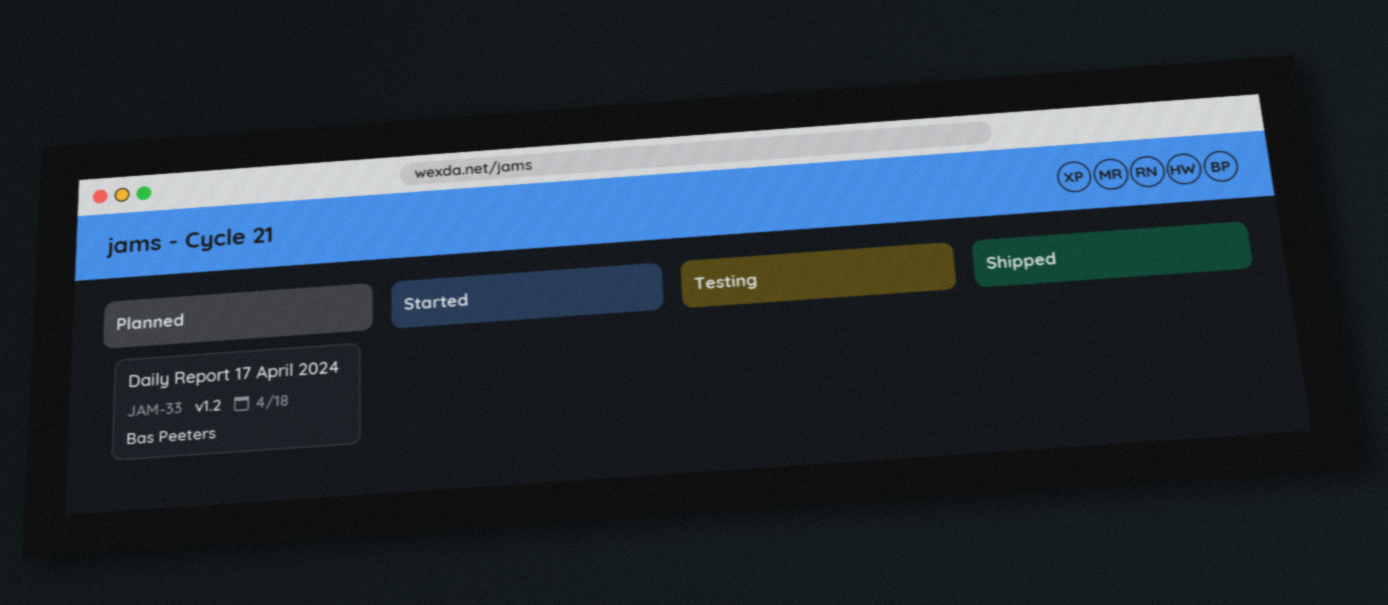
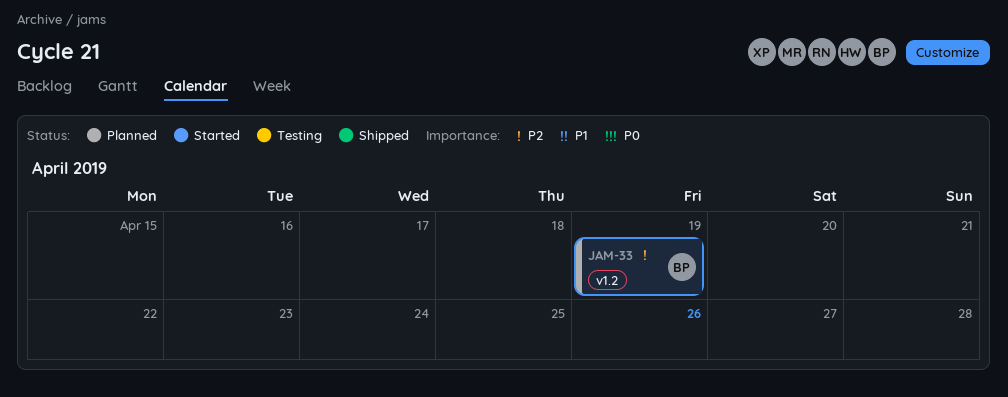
JAM-33, due: Apr 18 -> Apr 19

